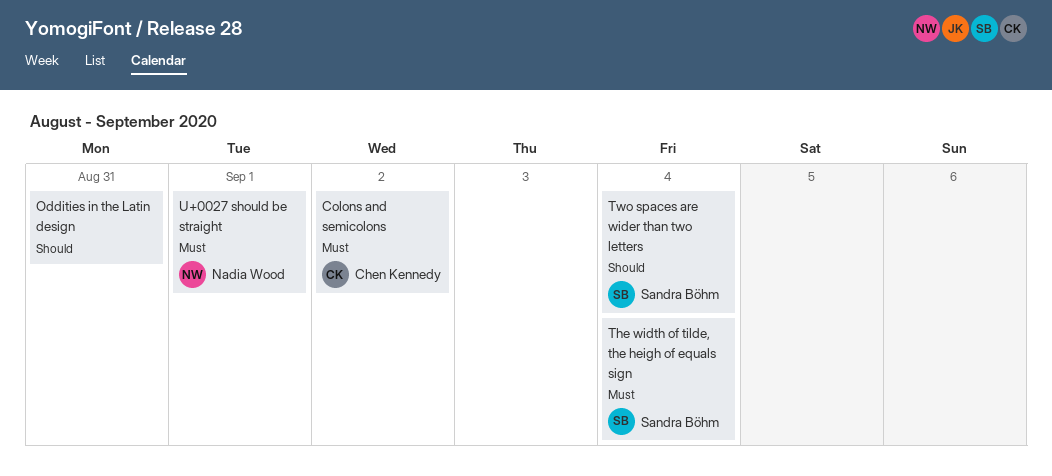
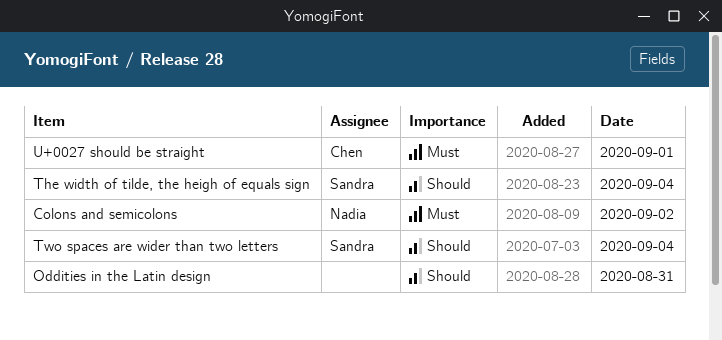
Colons and semicolons, owner: Chen Kennedy -> Nadia Wood
The width of tilde, the heigh of equals sign, priority: Must -> Should
U+0027 should be straight, owner: Nadia Wood -> Chen Kennedy

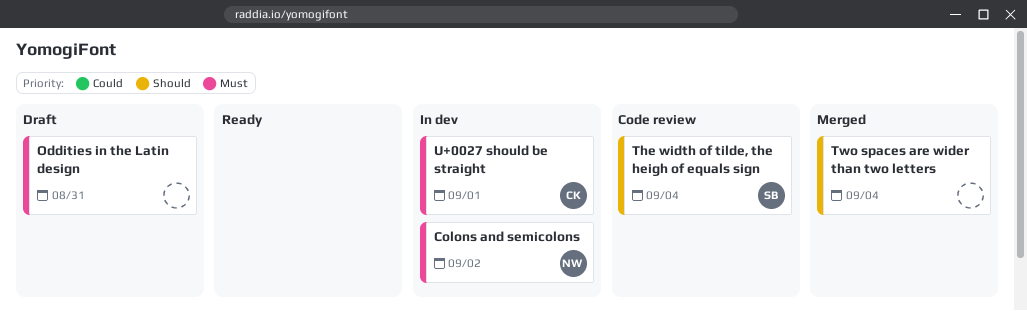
Oddities in the Latin design, priority: Should -> Must
Two spaces are wider than two letters, owner: Sandra -> none

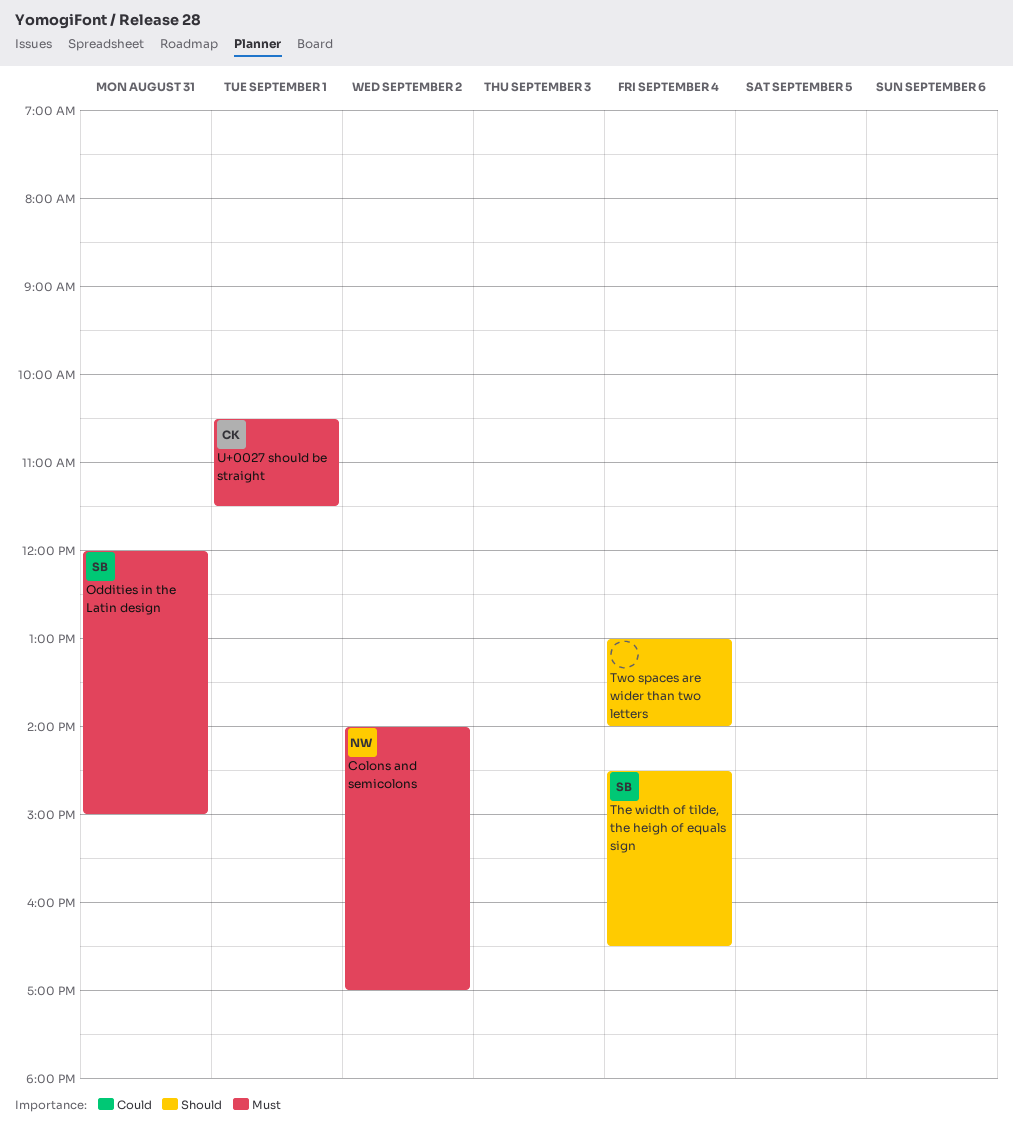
Oddities in the Latin design, owner: none -> SB

